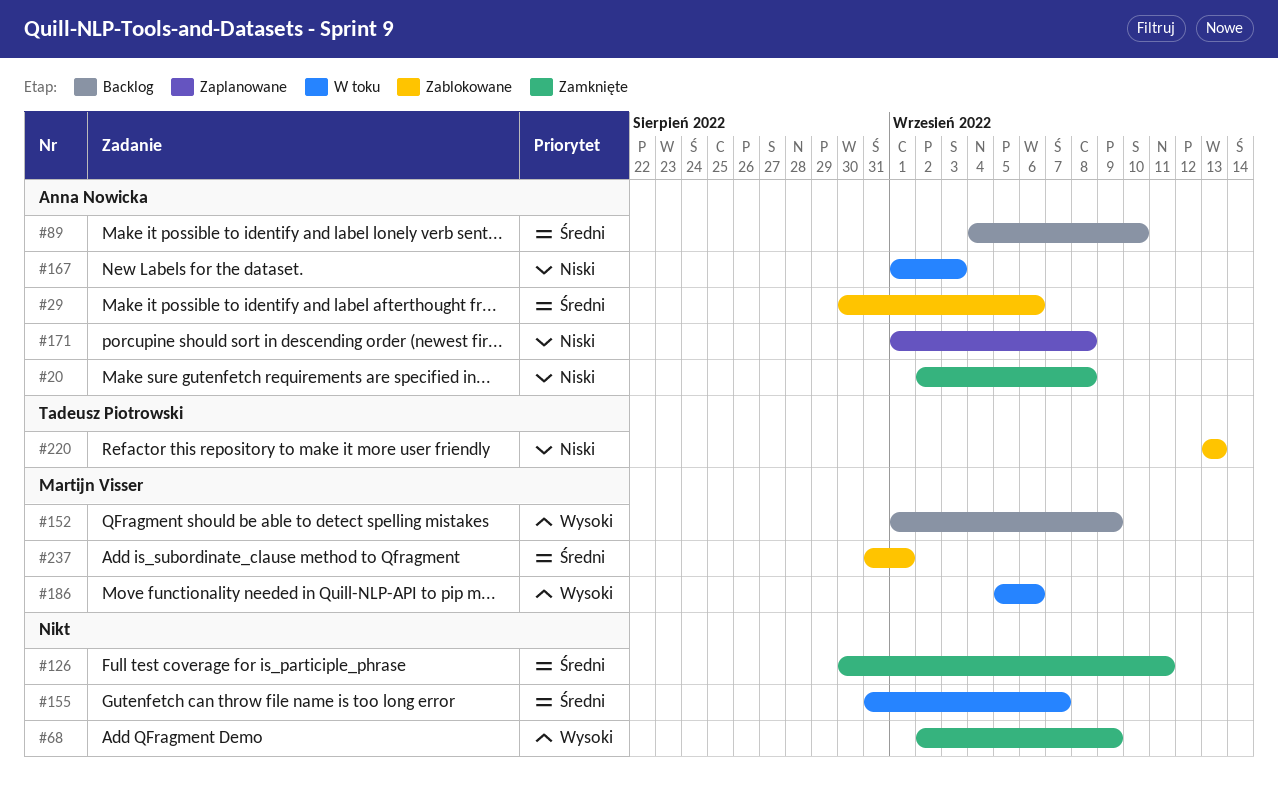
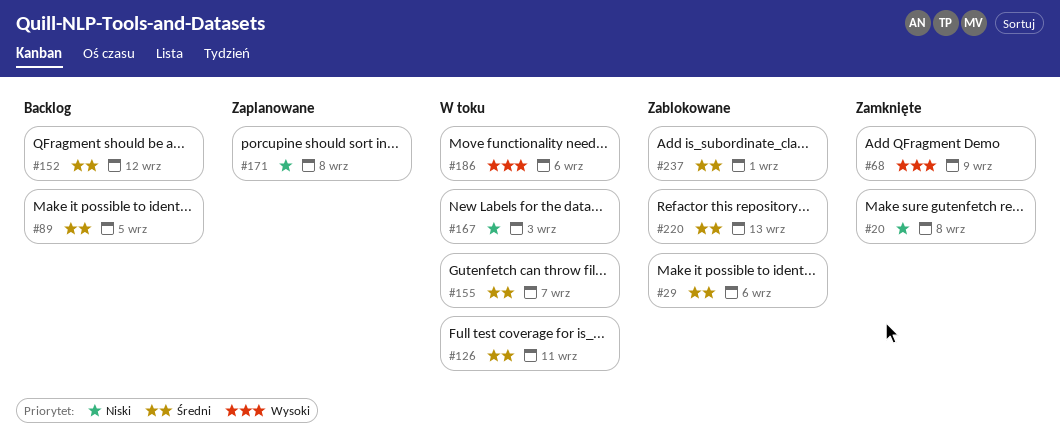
#89, due: Sep 10 -> Sep 5
#126, status: Zamknięte -> W toku
#152, priority: Wysoki -> Średni
#152, due: Sep 9 -> Sep 12
#220, priority: Niski -> Średni

